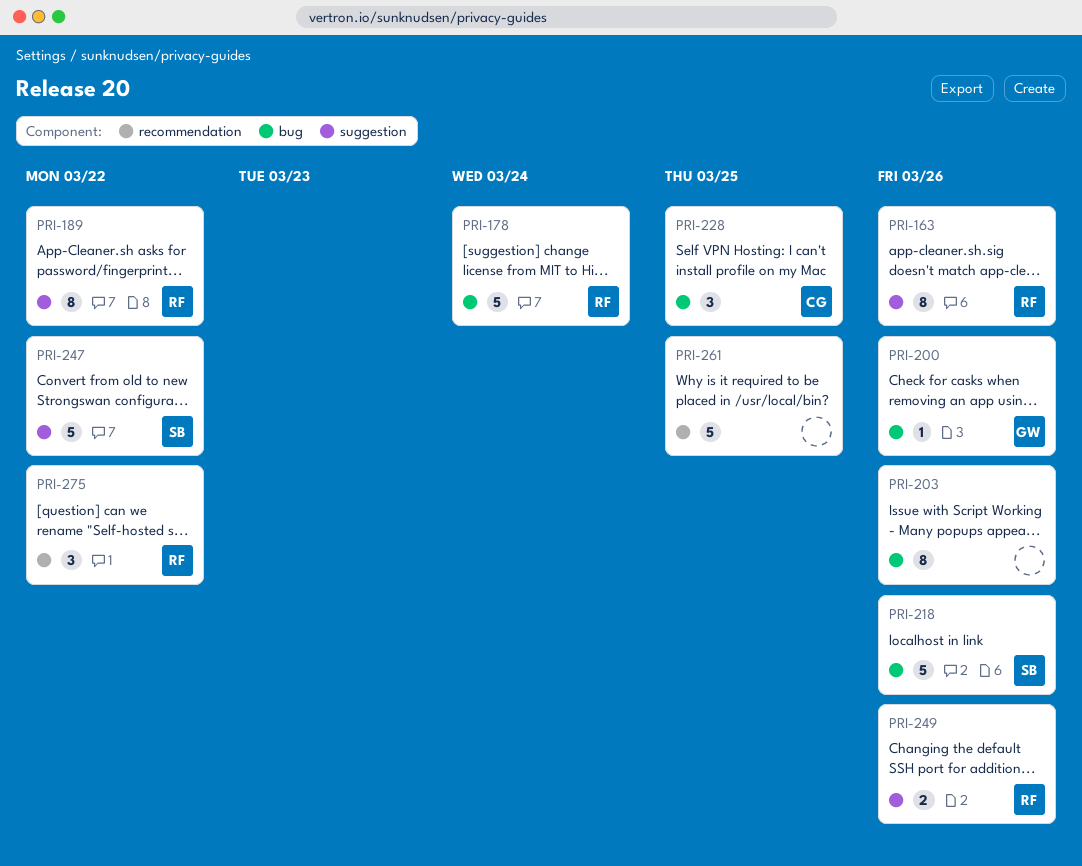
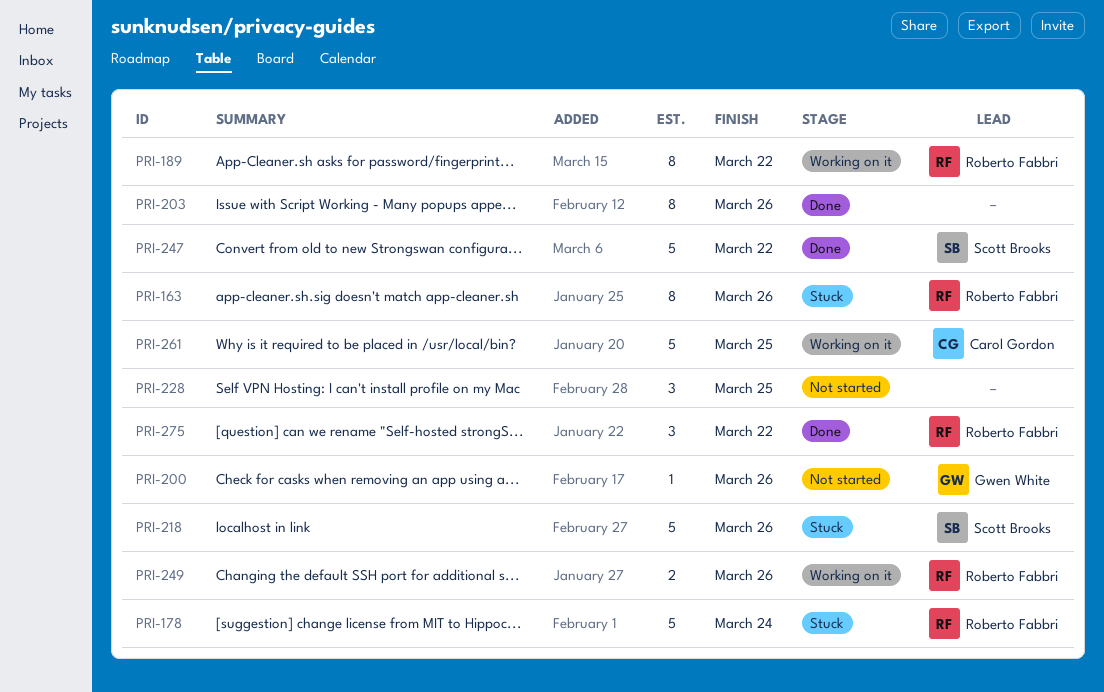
PRI-228, owner: Carol Gordon -> none
PRI-261, owner: none -> Carol Gordon

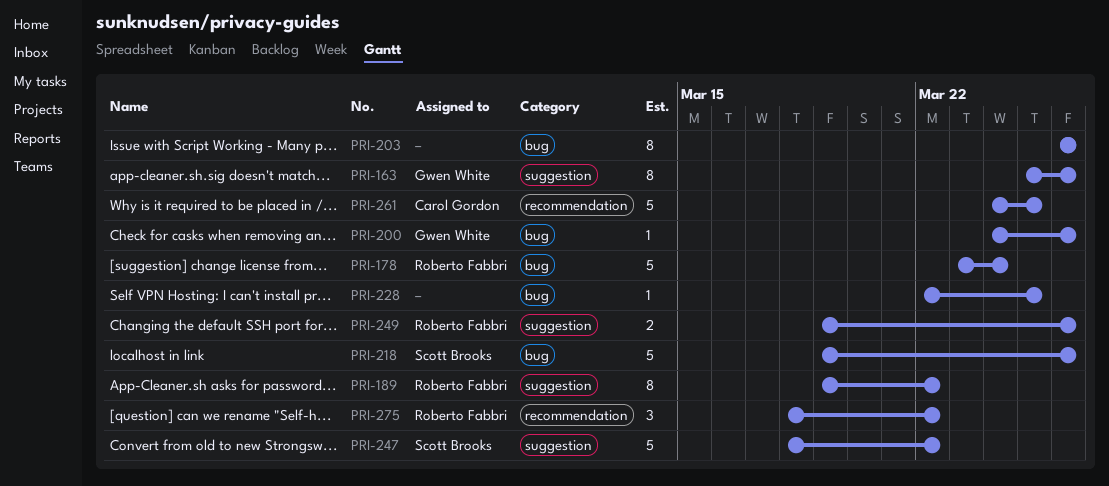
PRI-163, owner: Roberto Fabbri -> Gwen White
PRI-228, estimate: 3 -> 1

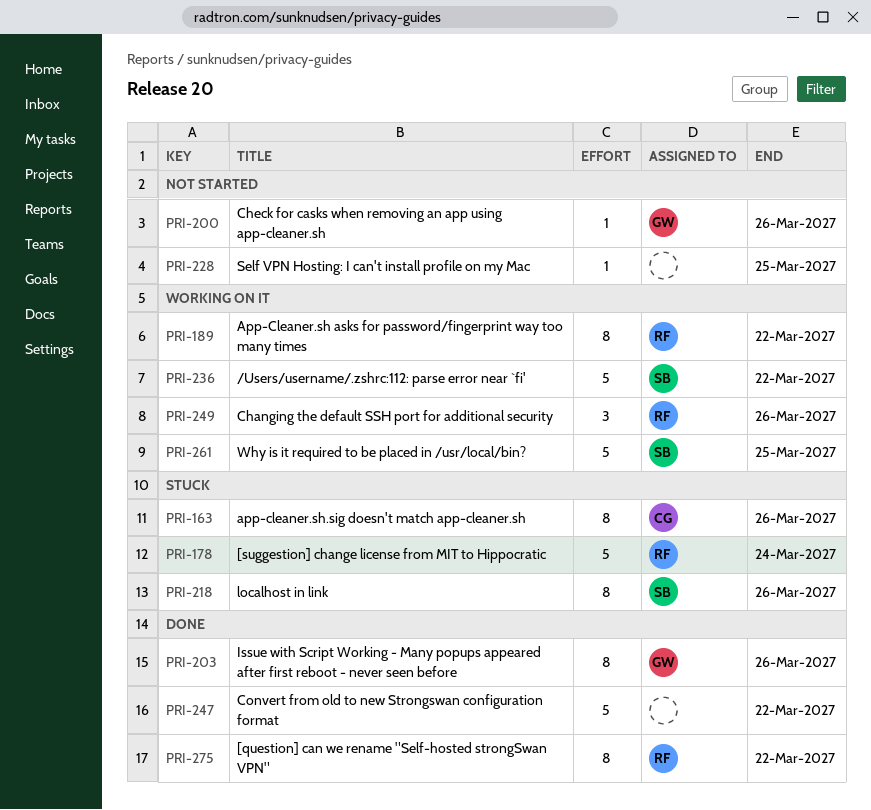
PRI-163, owner: Gwen White -> Carol Gordon
PRI-203, owner: none -> Gwen White
PRI-218, estimate: 5 -> 8
PRI-236: none -> present
PRI-247, owner: Scott Brooks -> none
PRI-249, estimate: 2 -> 3
PRI-261, owner: Carol Gordon -> Scott Brooks
PRI-275, estimate: 3 -> 8

